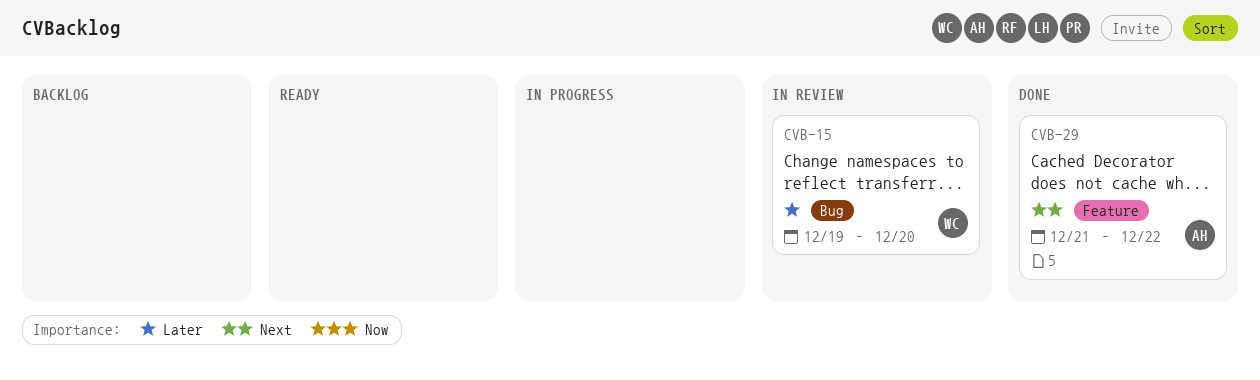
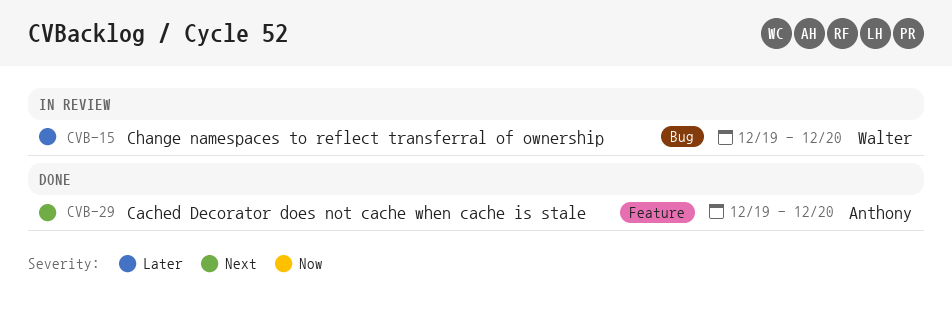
CVB-29, start: Dec 21 -> Dec 19
CVB-29, due: Dec 22 -> Dec 20

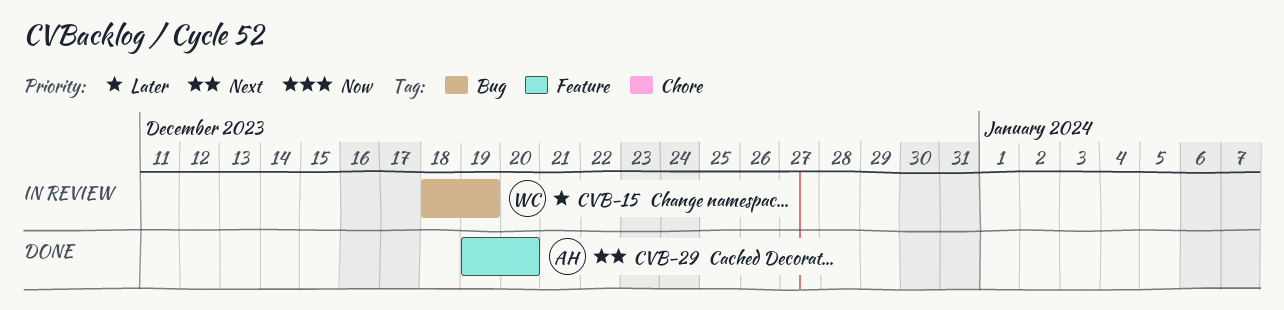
CVB-15, start: Dec 19 -> Dec 18
CVB-15, due: Dec 20 -> Dec 19

